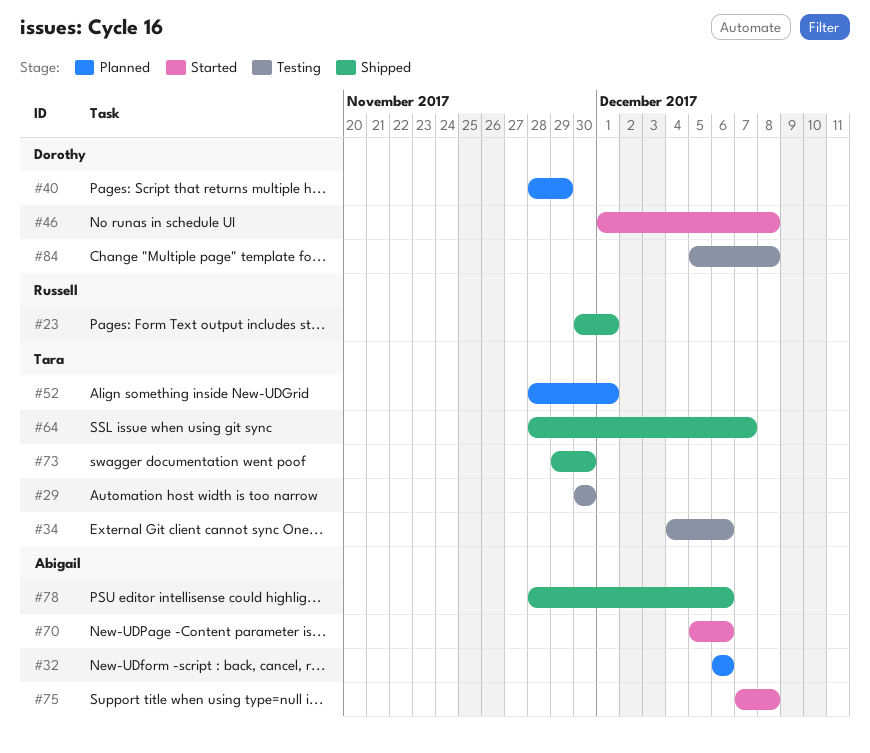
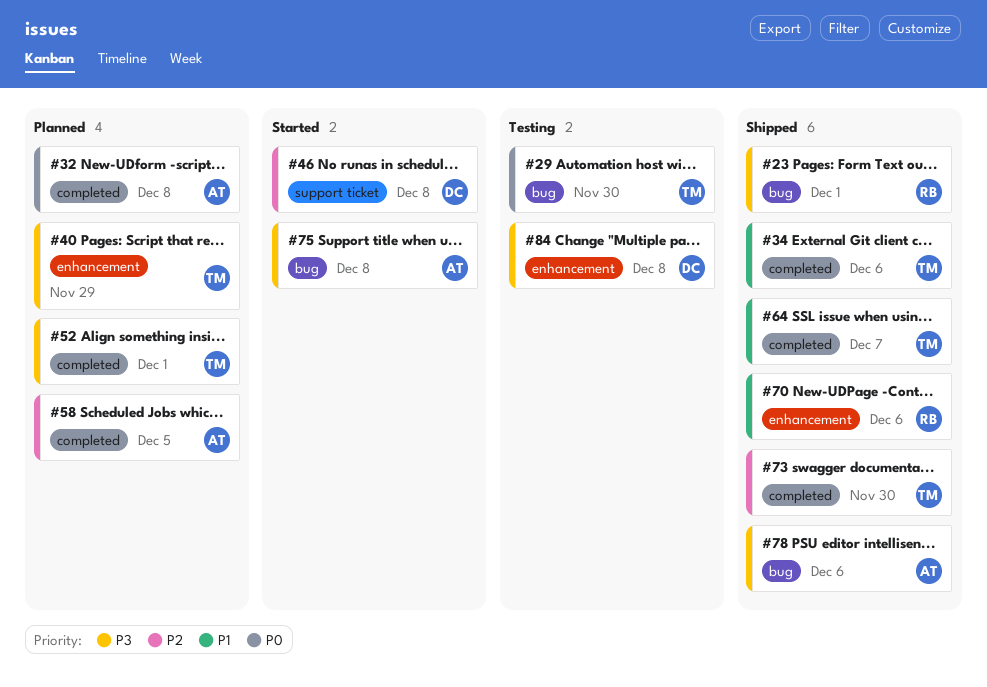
#32, due: Dec 6 -> Dec 8
#34, status: Testing -> Shipped
#40, owner: Dorothy -> Tara
#58: none -> present
#70, status: Started -> Shipped
#70, owner: Abigail -> Russell

